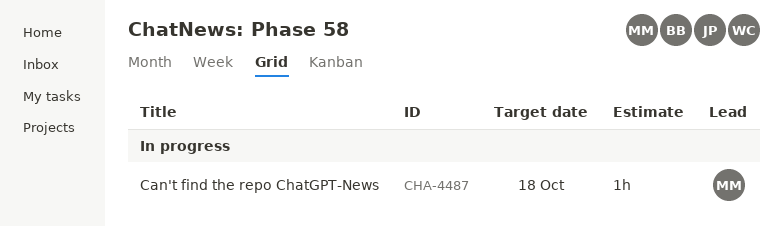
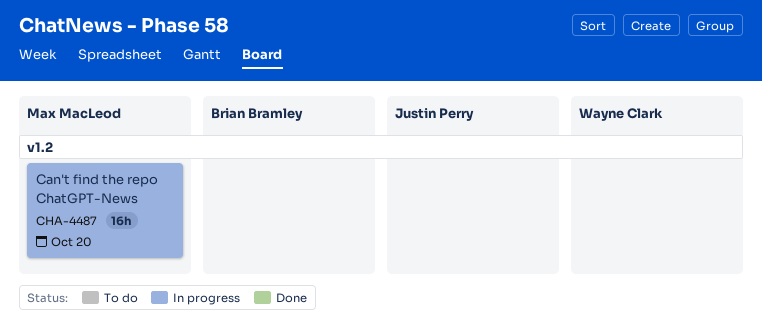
CHA-4487, estimate: 1h -> 16h
CHA-4487, due: Oct 18 -> Oct 20

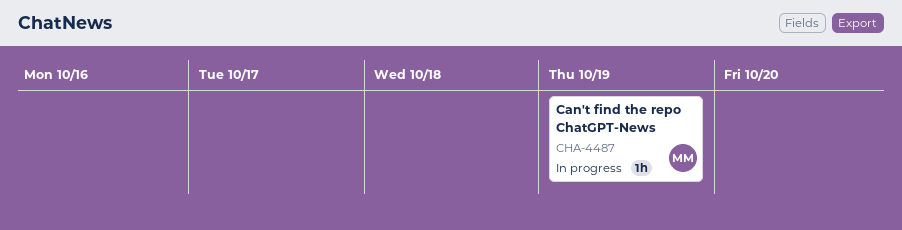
CHA-4487, estimate: 16h -> 1h
CHA-4487, due: Oct 20 -> Oct 19

